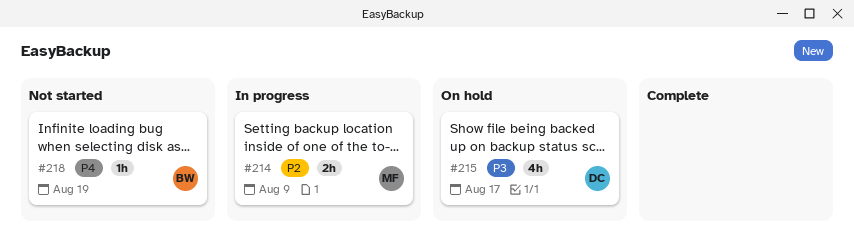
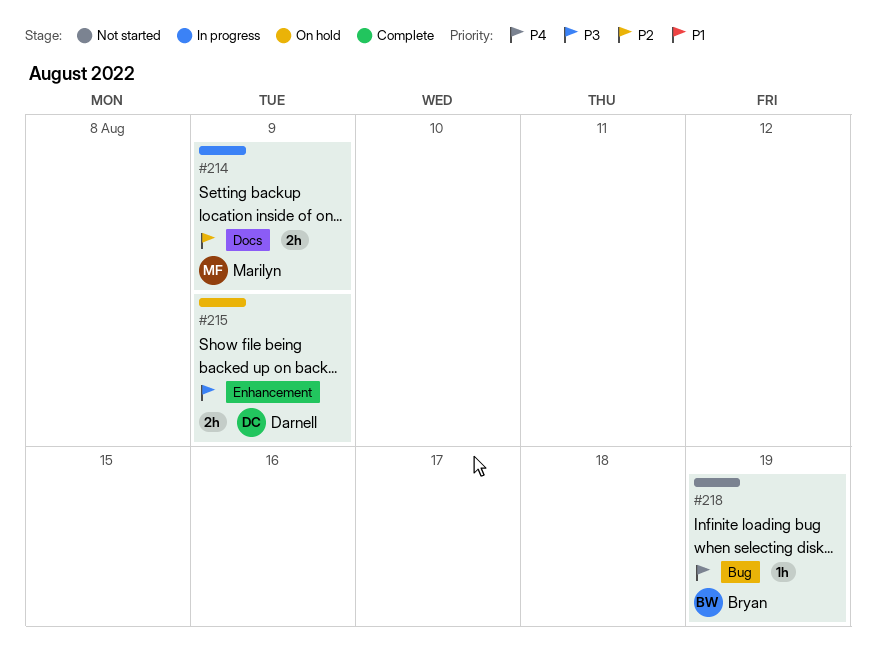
#215, estimate: 4h -> 2h
#215, due: Aug 17 -> Aug 9

